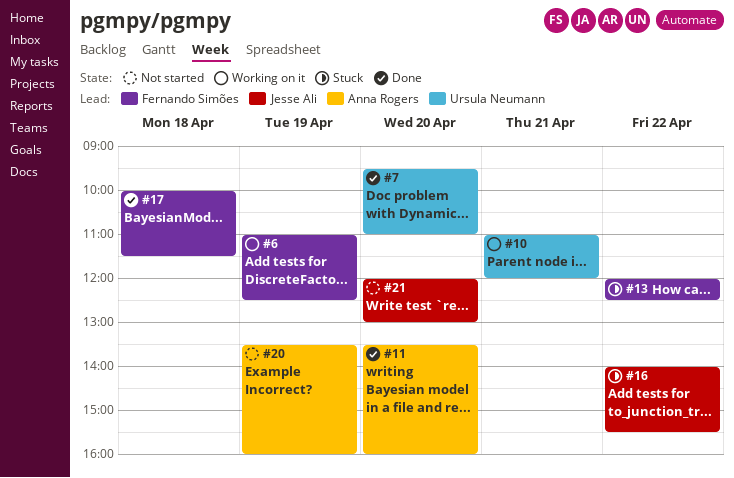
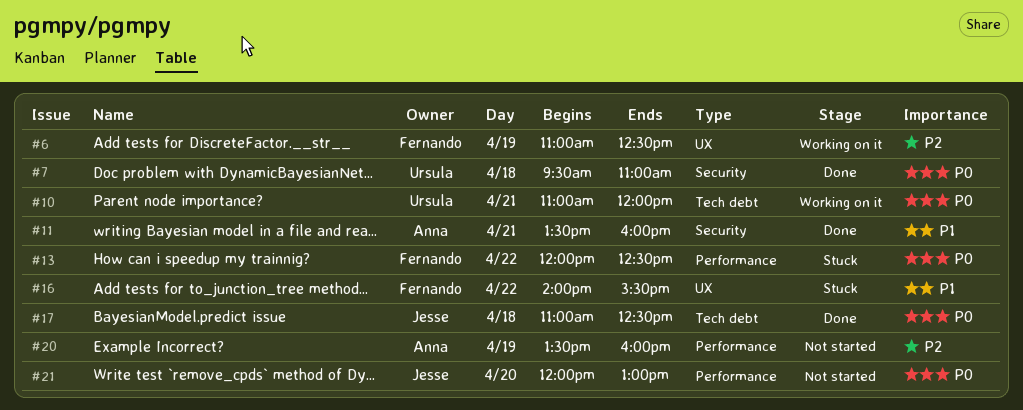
#7, day: Apr 20 -> Apr 18
#11, day: Apr 20 -> Apr 21
#16, owner: Jesse Ali -> Fernando Simões
#17, owner: Fernando Simões -> Jesse Ali
#17, begins: 10:00 -> 11:00
#17, ends: 11:30 -> 12:30

